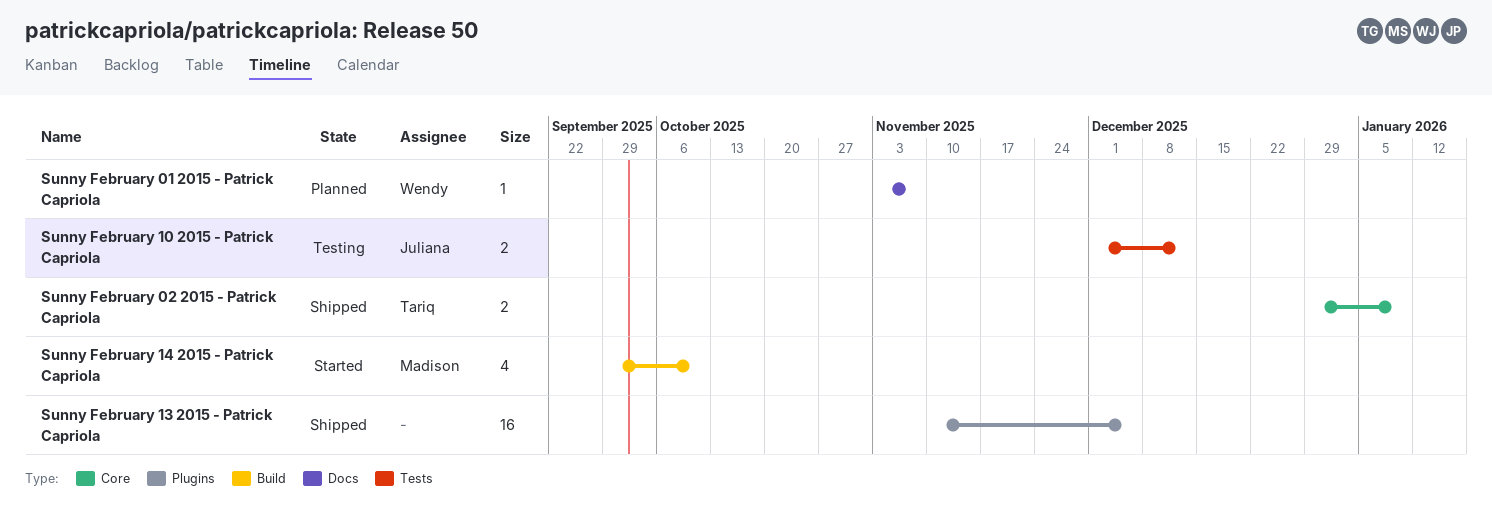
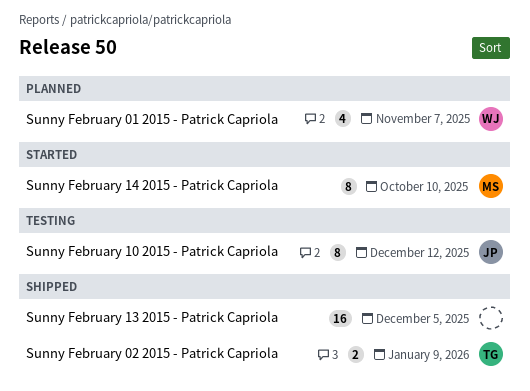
Sunny February 01 2015 - Patrick Capriola, estimate: 1 -> 4
Sunny February 10 2015 - Patrick Capriola, estimate: 2 -> 8
Sunny February 14 2015 - Patrick Capriola, estimate: 4 -> 8

